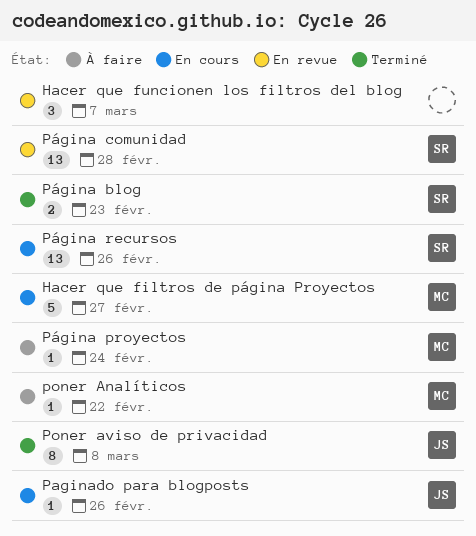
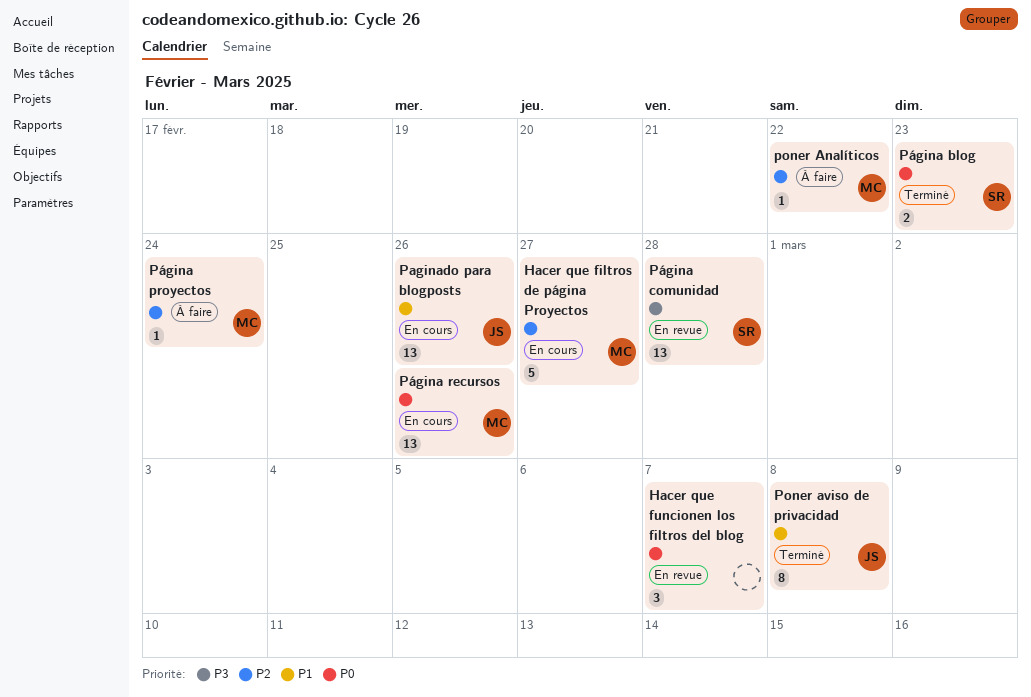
Paginado para blogposts, estimate: 1 -> 13
Página recursos, owner: SR -> MC

